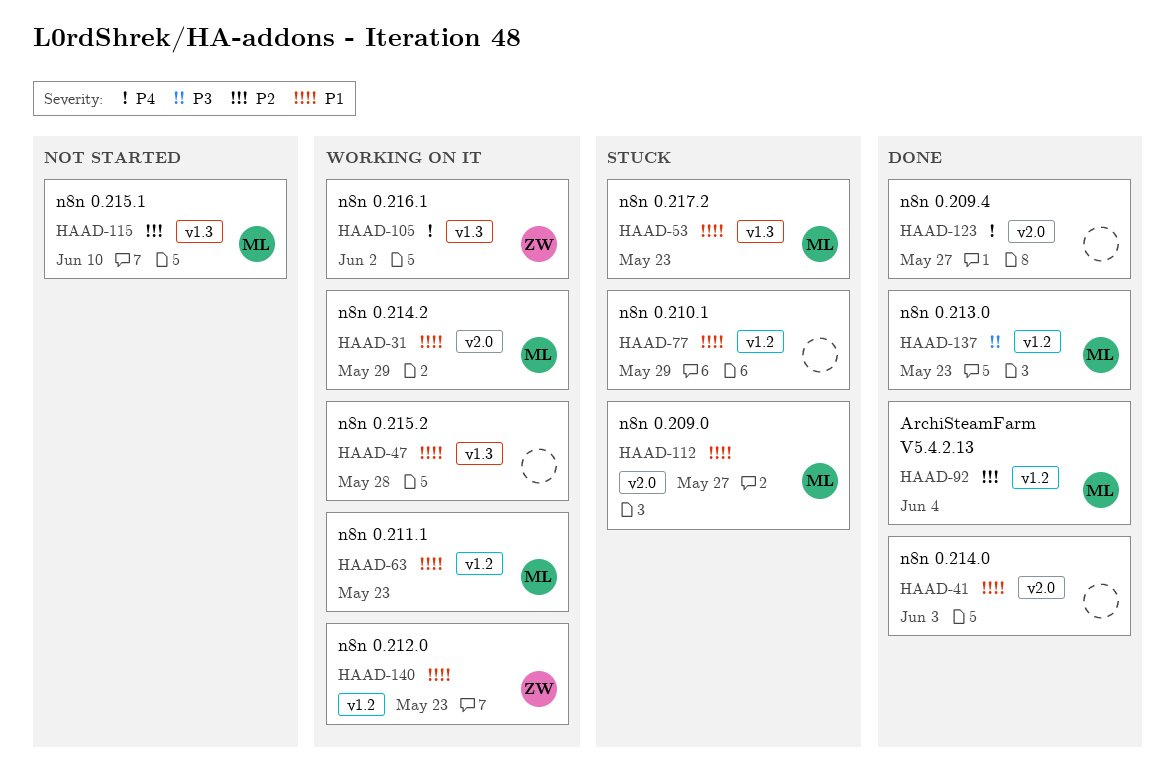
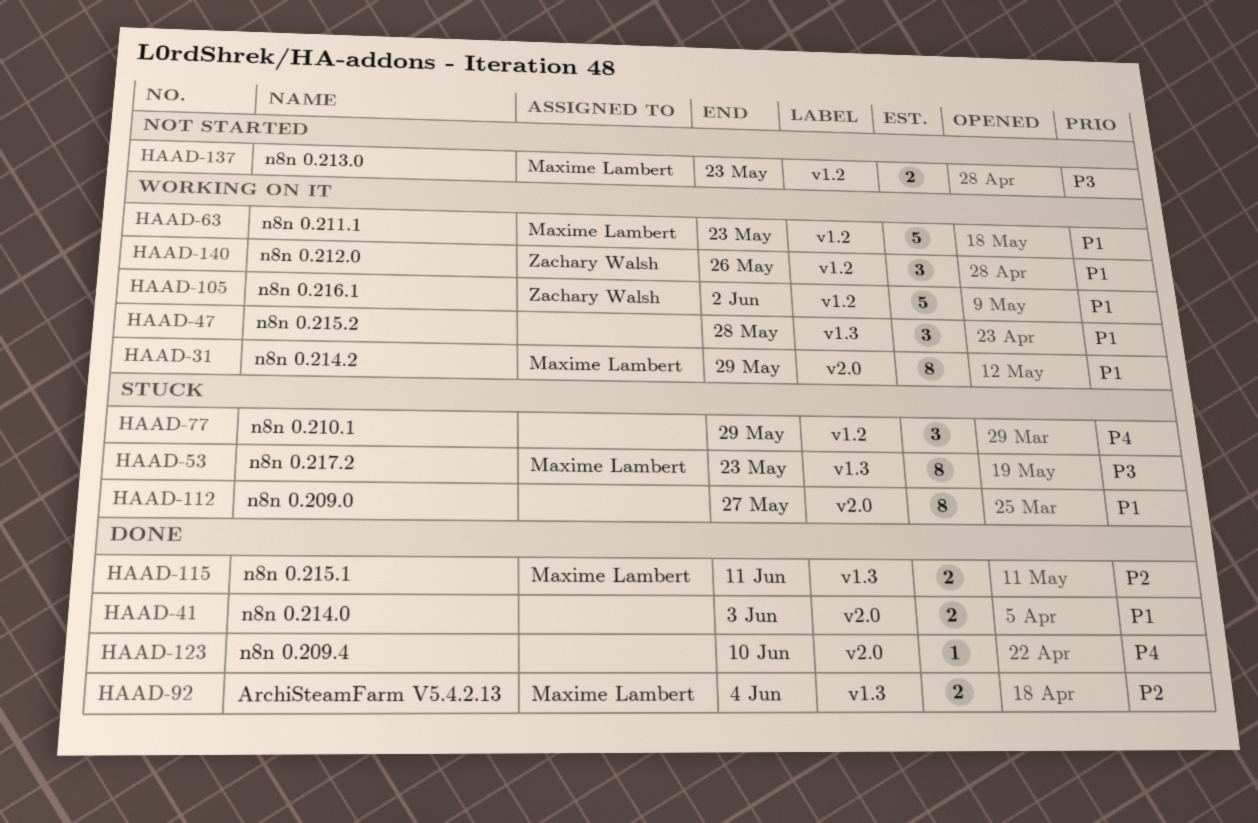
HAAD-53, priority: P1 -> P3
HAAD-77, priority: P1 -> P4
HAAD-92, label: v1.2 -> v1.3
HAAD-105, priority: P4 -> P1
HAAD-105, label: v1.3 -> v1.2
HAAD-112, owner: Maxime Lambert -> none
HAAD-115, status: Not started -> Done
HAAD-115, due: Jun 10 -> Jun 11
HAAD-123, due: May 27 -> Jun 10
HAAD-137, status: Done -> Not started
HAAD-140, due: May 23 -> May 26

